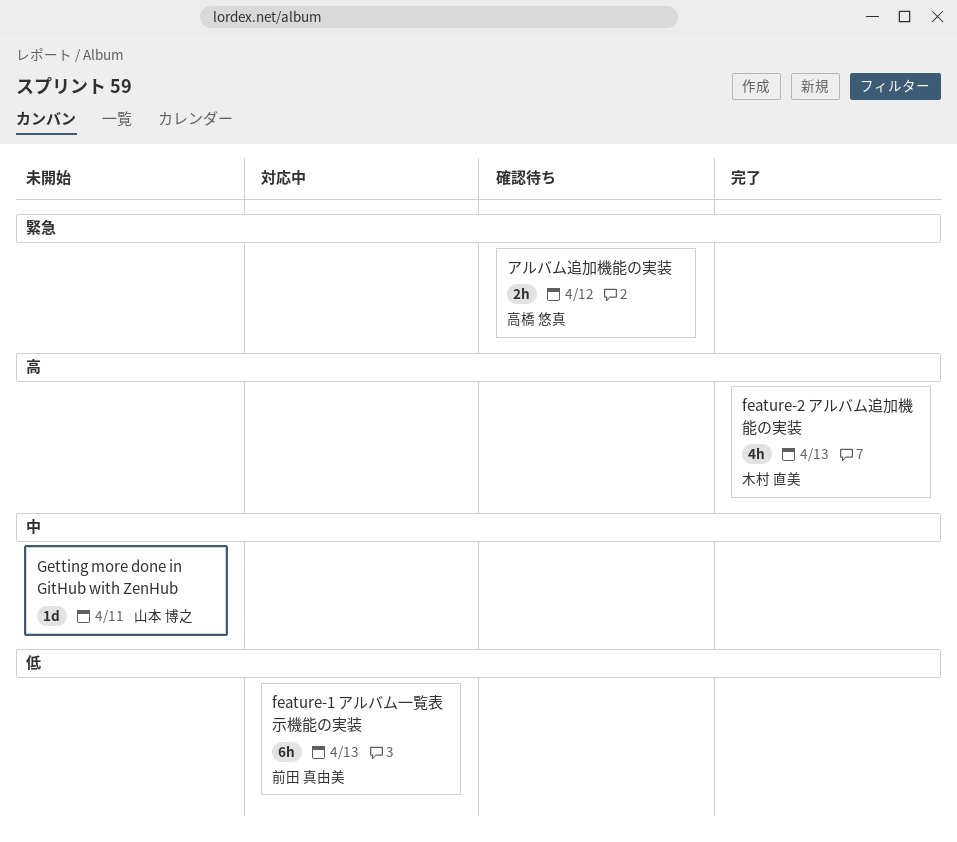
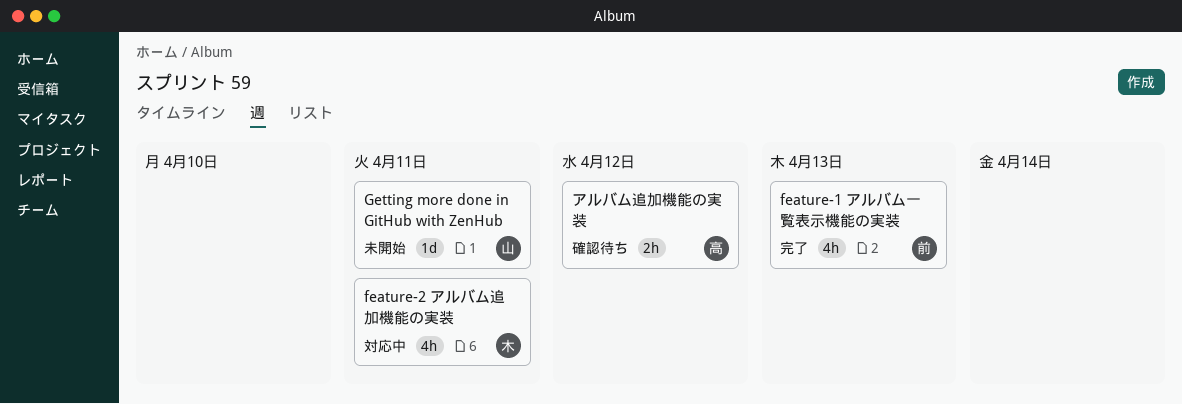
feature-1 アルバム一覧表示機能の実装, status: 対応中 -> 完了
feature-1 アルバム一覧表示機能の実装, estimate: 6h -> 4h
feature-2 アルバム追加機能の実装, status: 完了 -> 対応中
feature-2 アルバム追加機能の実装, due: Apr 13 -> Apr 11

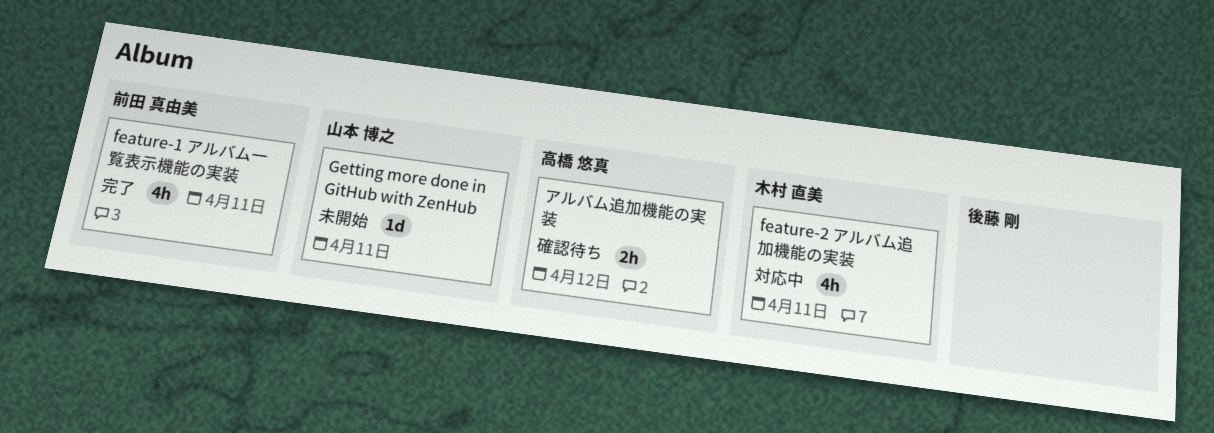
feature-1 アルバム一覧表示機能の実装, due: Apr 13 -> Apr 11

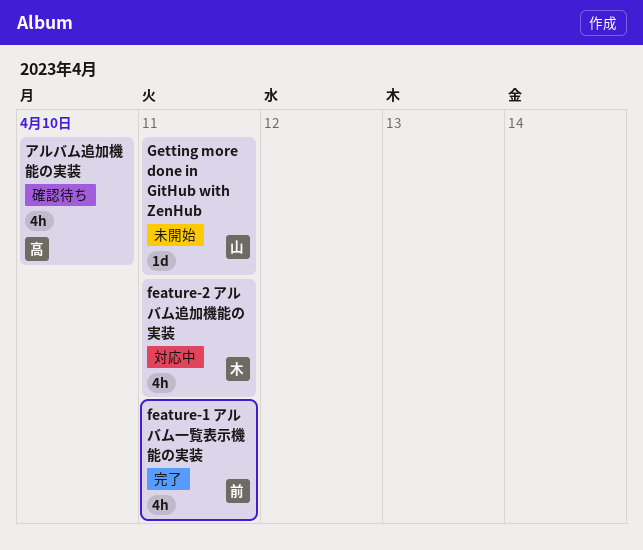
アルバム追加機能の実装, estimate: 2h -> 4h
アルバム追加機能の実装, due: Apr 12 -> Apr 10

